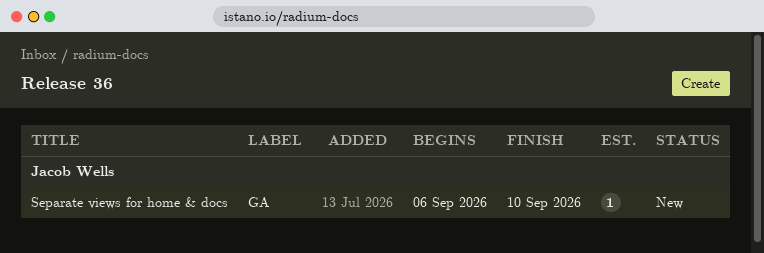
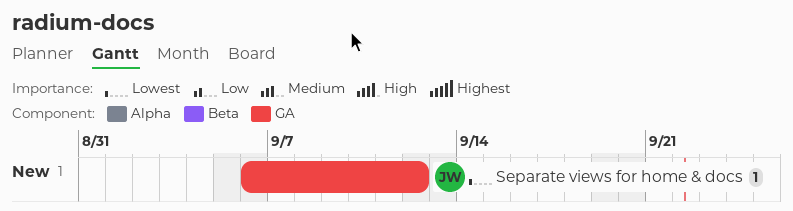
Separate views for home & docs, due: Sep 10 -> Sep 12

